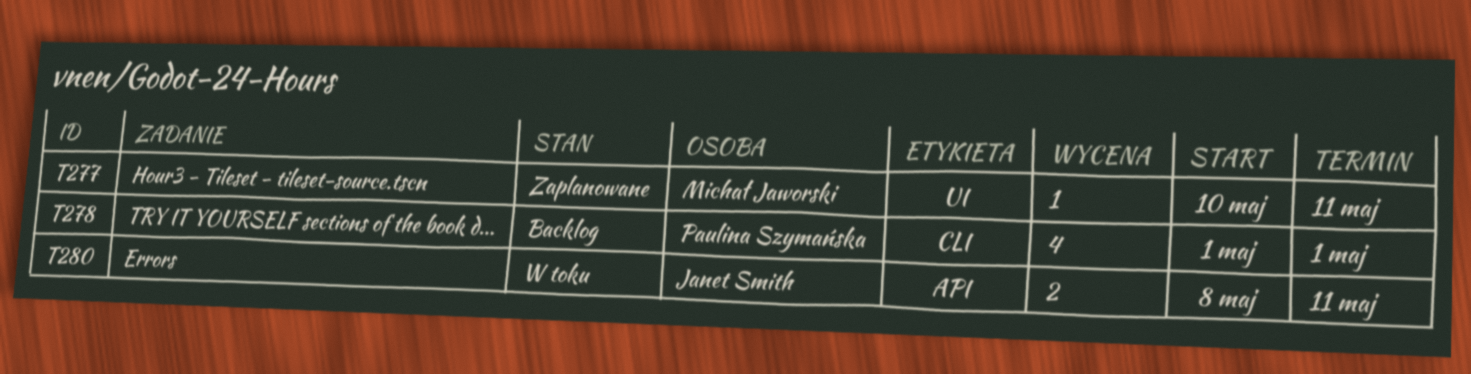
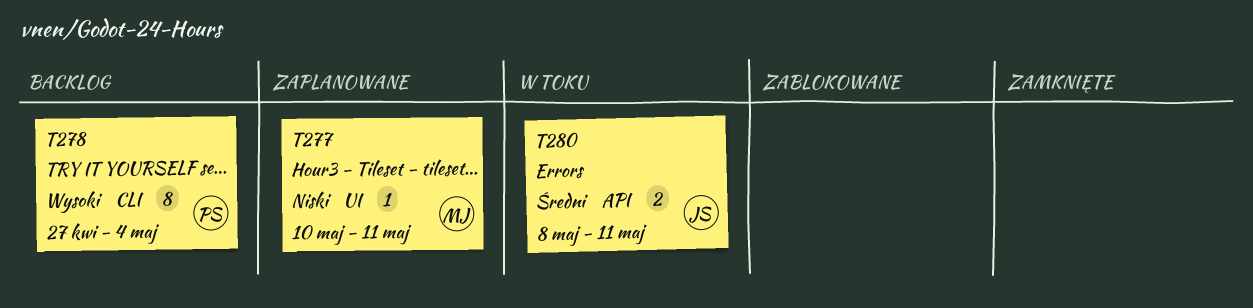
T278, estimate: 4 -> 8
T278, start: May 1 -> Apr 27
T278, due: May 1 -> May 4

